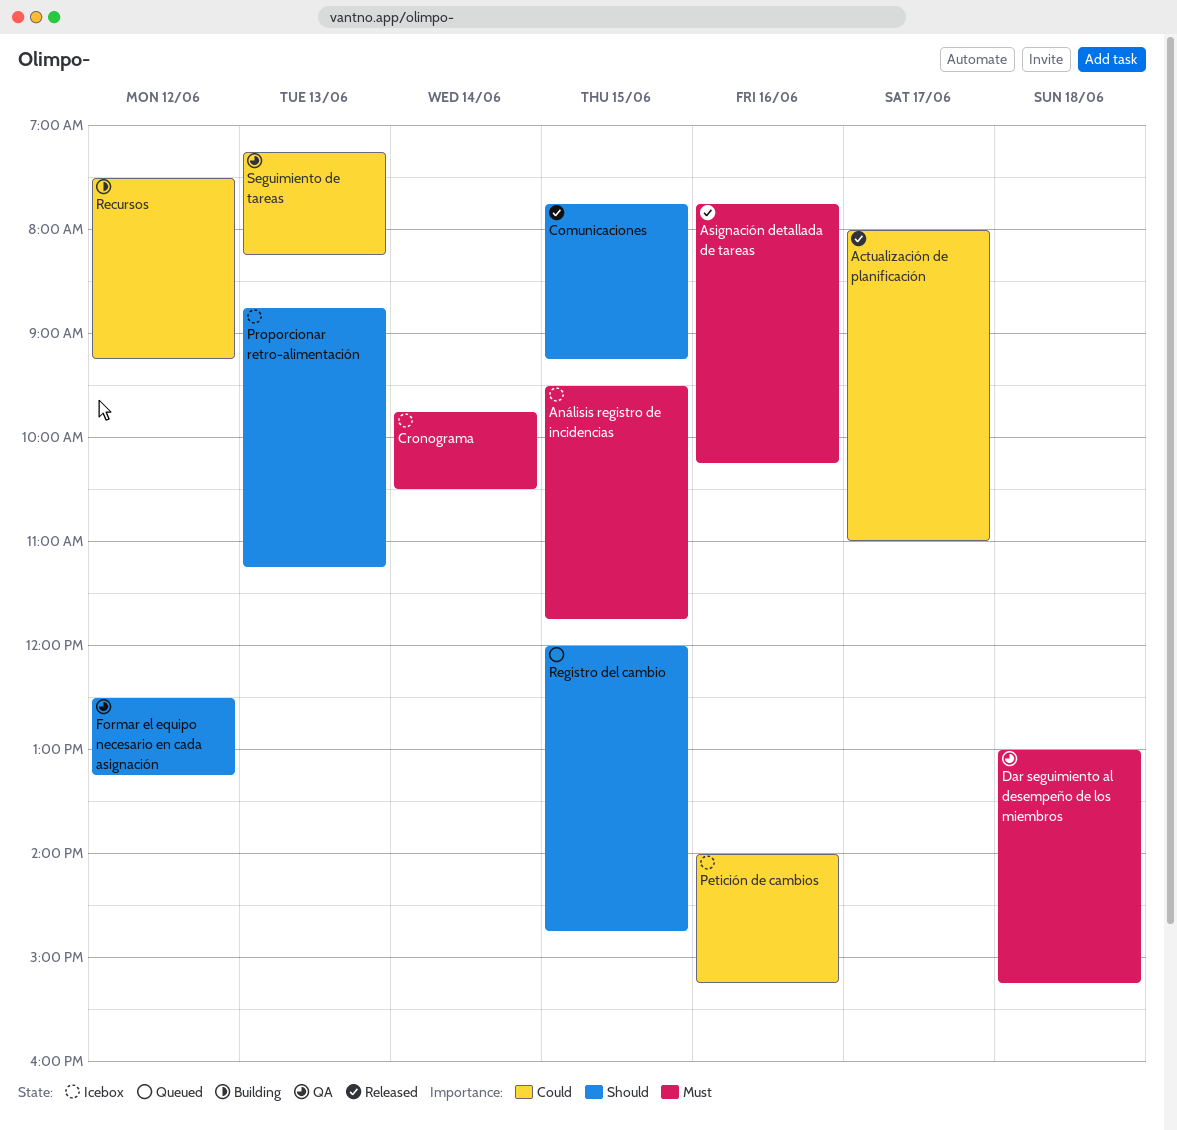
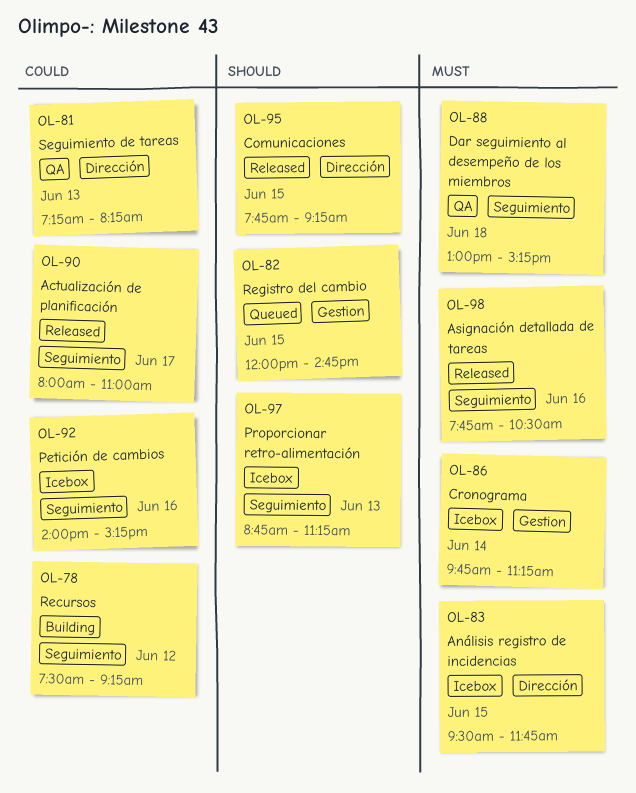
Asignación detallada de tareas, ends: 10:15 -> 10:30
Cronograma, ends: 10:30 -> 11:15
Formar el equipo necesario en cada asignación: present -> none

